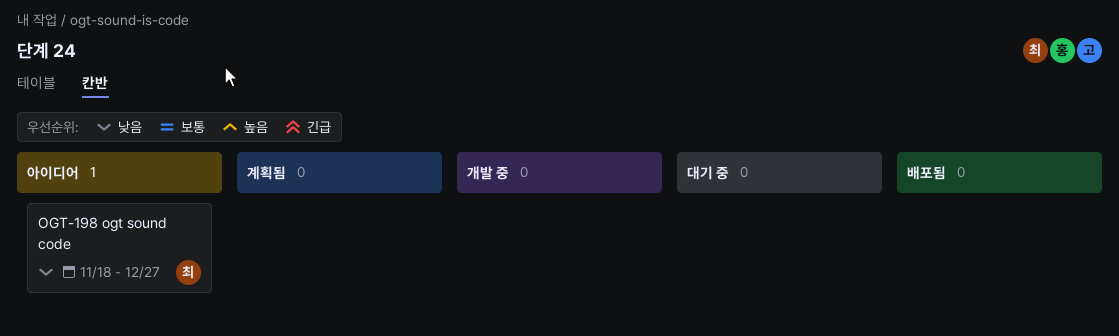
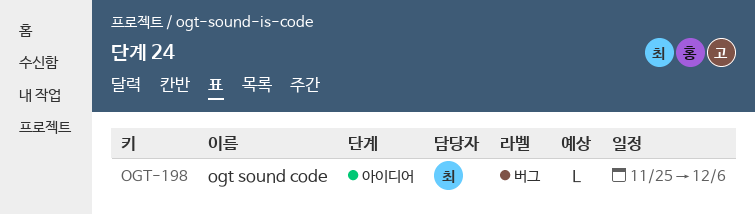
OGT-198, start: Nov 18 -> Nov 25
OGT-198, due: Dec 27 -> Dec 6

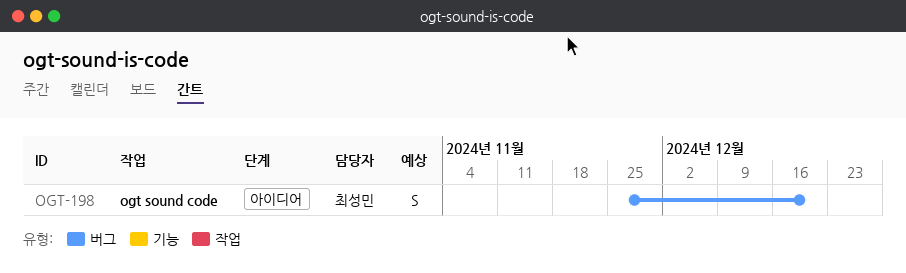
OGT-198, estimate: L -> S
OGT-198, due: Dec 6 -> Dec 20

